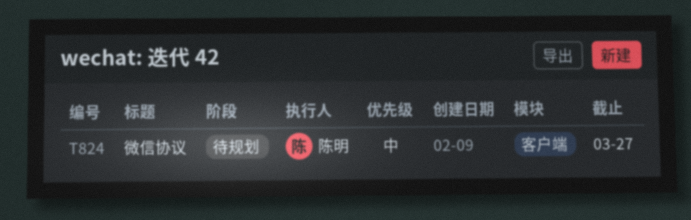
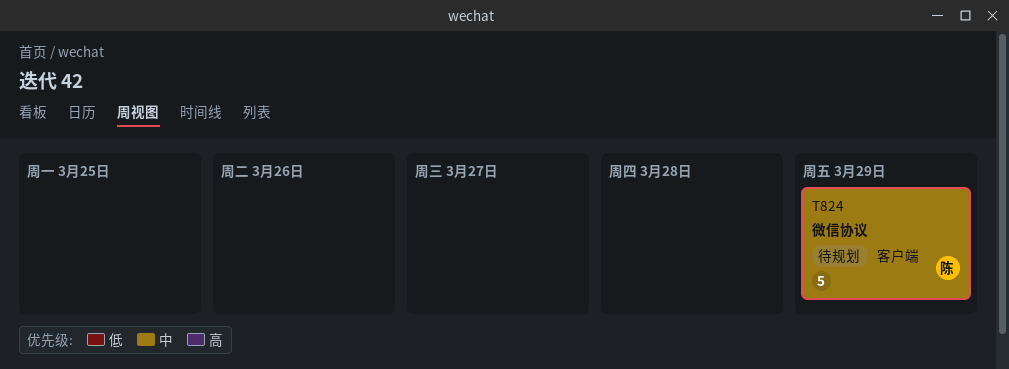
T824, due: Mar 27 -> Mar 29

